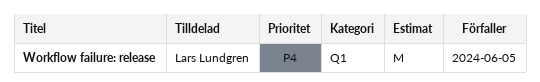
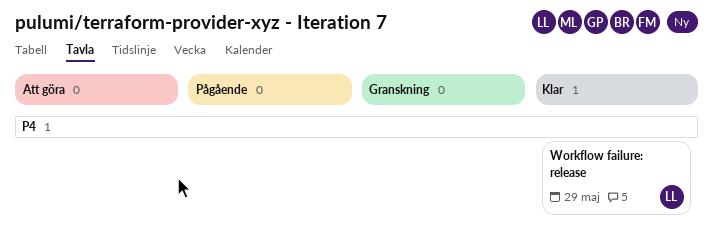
Workflow failure: release, due: Jun 5 -> May 29

